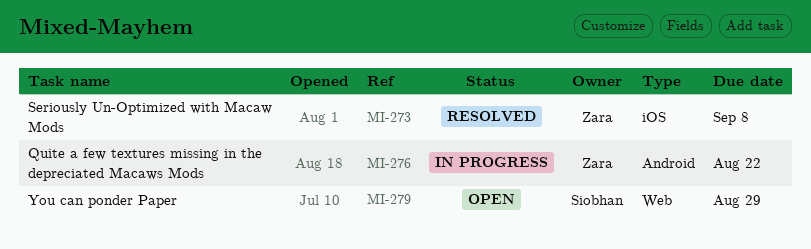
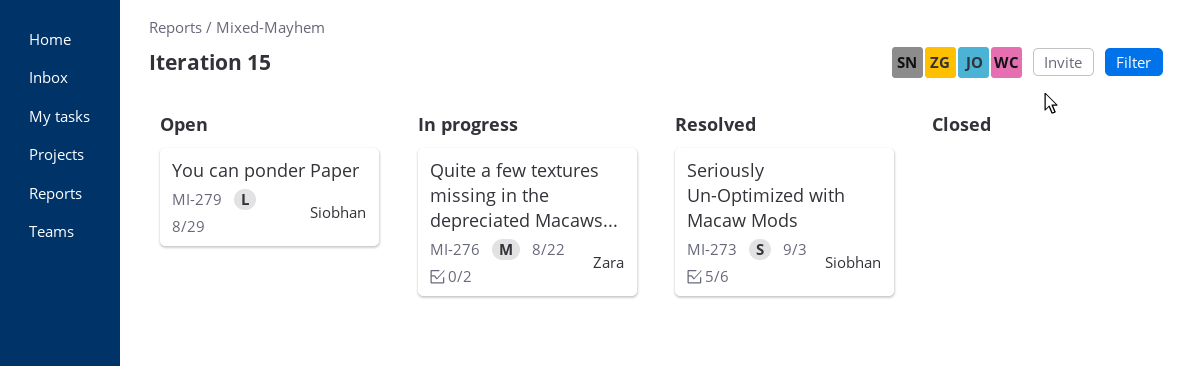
MI-273, owner: Zara -> Siobhan
MI-273, due: Sep 8 -> Sep 3

